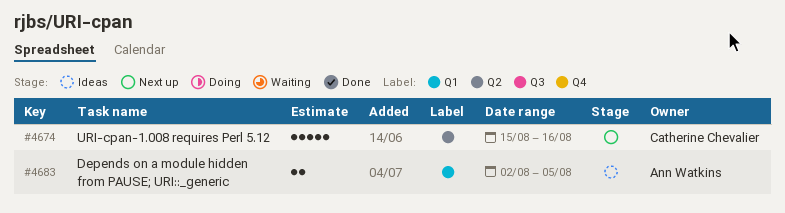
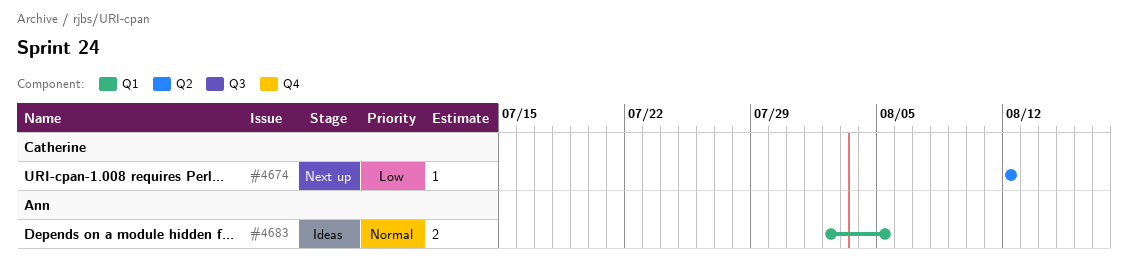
#4674, estimate: 5 -> 1
#4674, start: Aug 15 -> Aug 12
#4674, due: Aug 16 -> Aug 12

